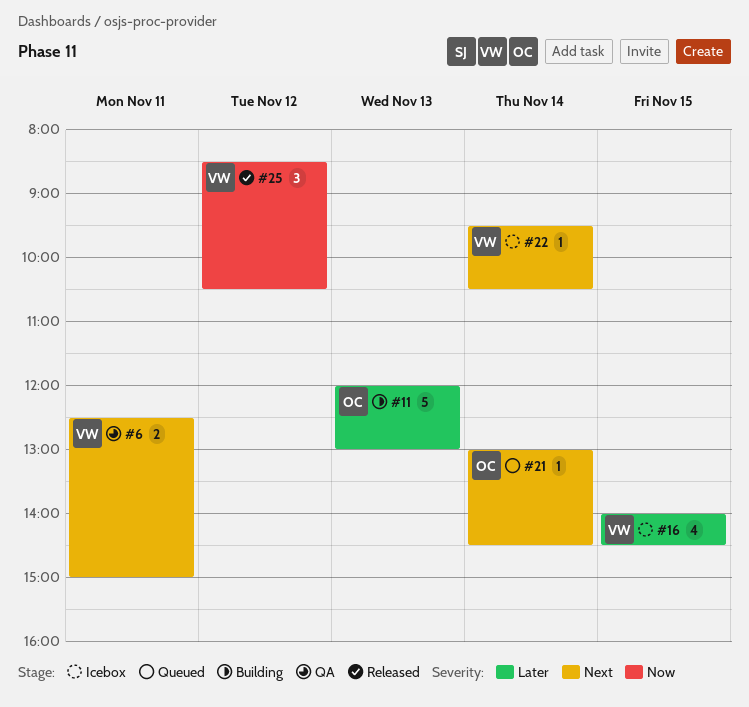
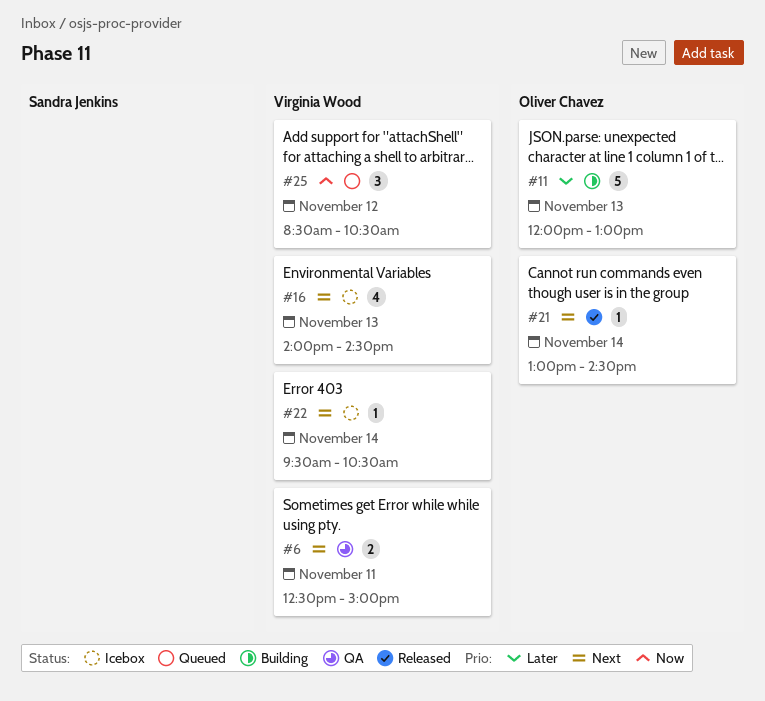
#16, priority: Later -> Next
#16, day: Nov 15 -> Nov 13
#21, status: Queued -> Released
#25, status: Released -> Queued

